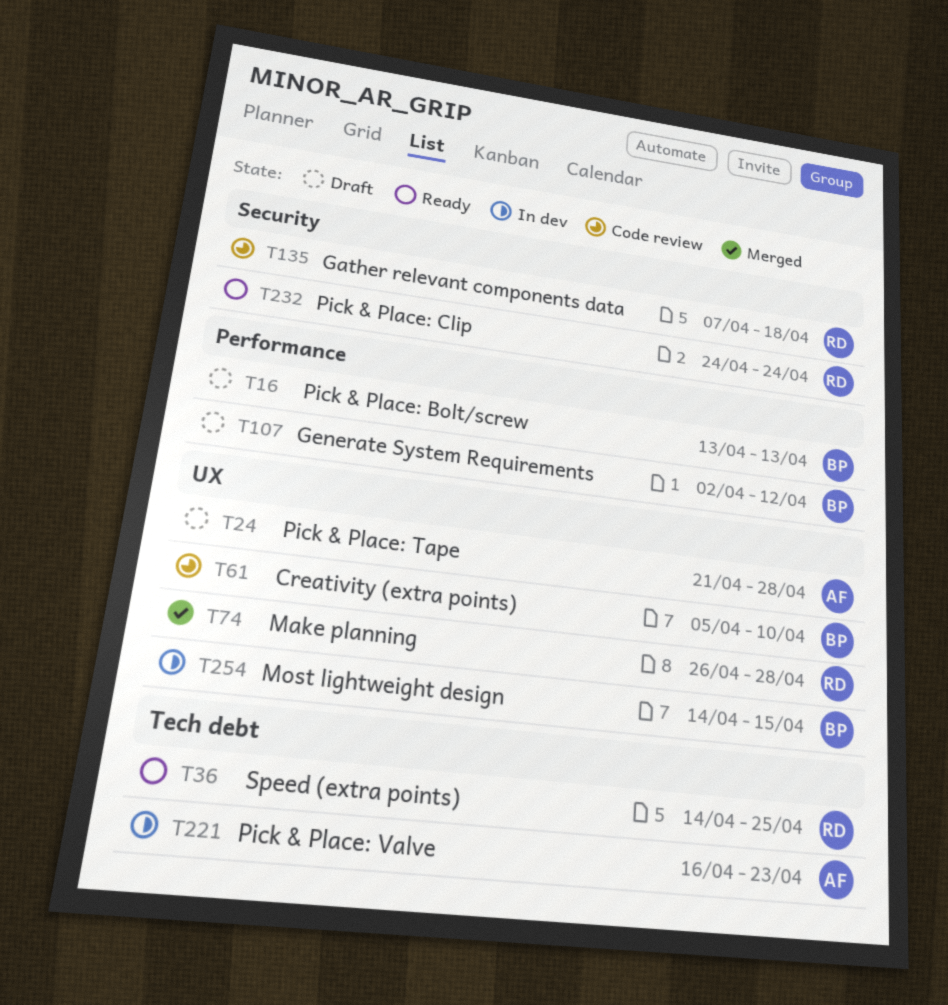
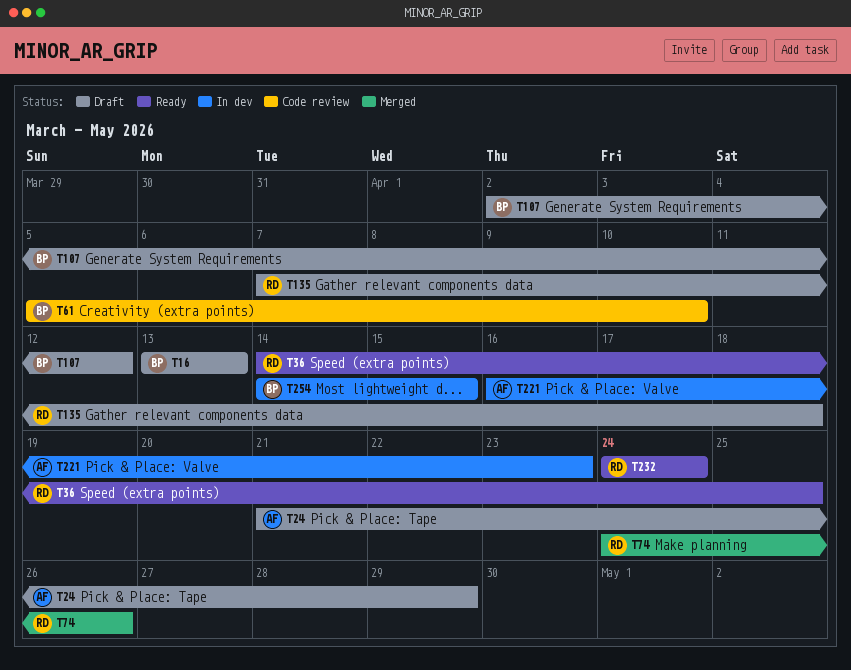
T24, due: Apr 28 -> Apr 29
T74, start: Apr 26 -> Apr 24
T74, due: Apr 28 -> Apr 26
T135, status: Code review -> Draft

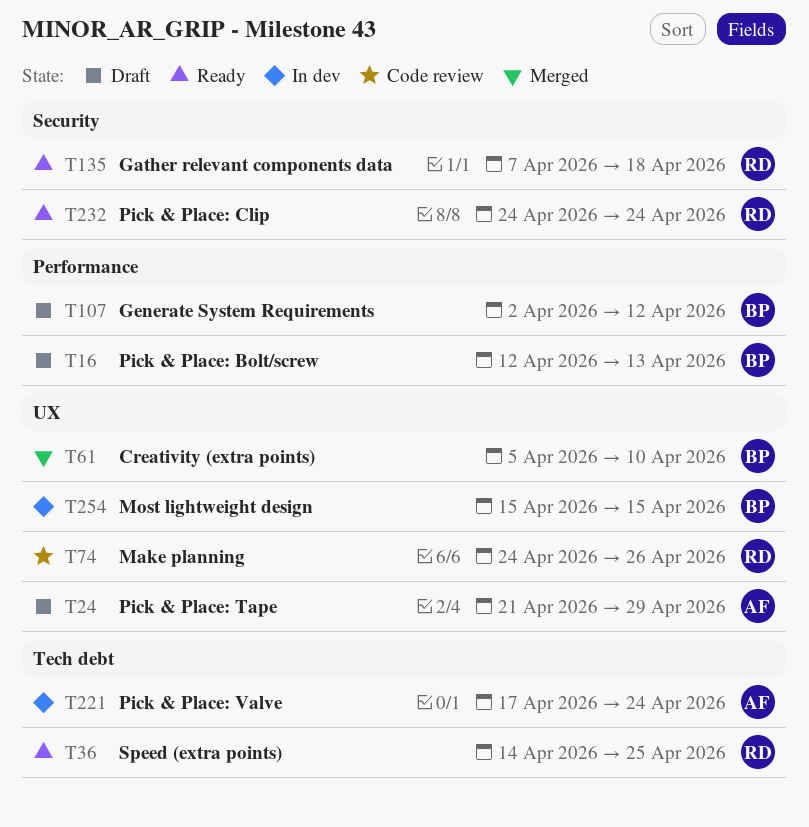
T16, start: Apr 13 -> Apr 12
T61, status: Code review -> Merged
T74, status: Merged -> Code review
T135, status: Draft -> Ready
T221, start: Apr 16 -> Apr 17
T221, due: Apr 23 -> Apr 24
T254, start: Apr 14 -> Apr 15

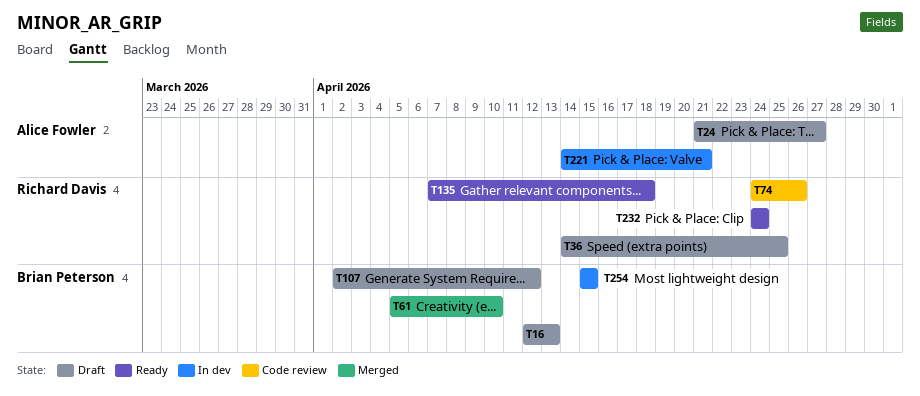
T24, due: Apr 29 -> Apr 27
T36, status: Ready -> Draft
T221, start: Apr 17 -> Apr 14
T221, due: Apr 24 -> Apr 21

